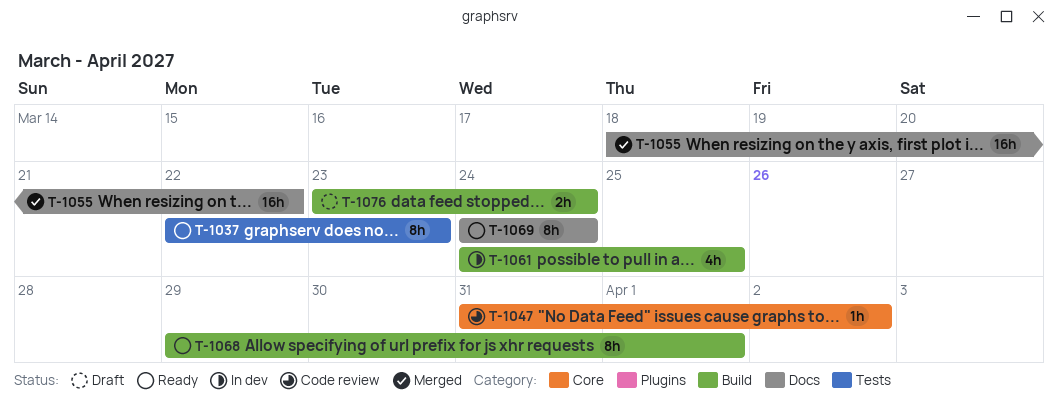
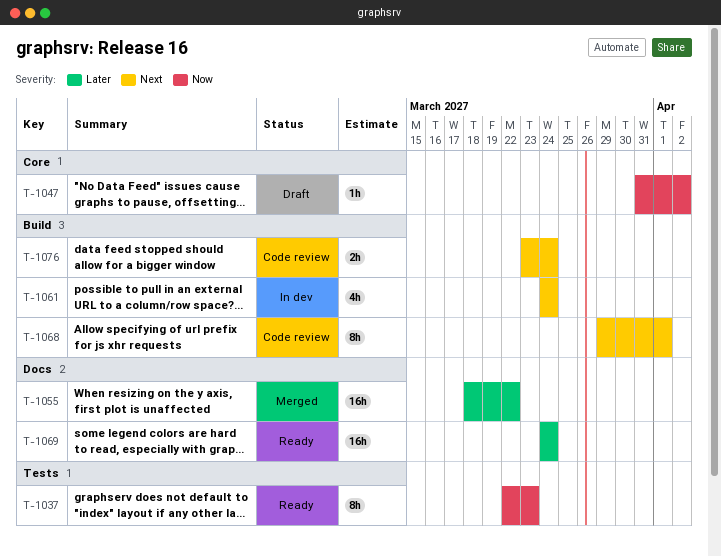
T-1047, status: Code review -> Draft
T-1061, due: Mar 25 -> Mar 24
T-1068, status: Ready -> Code review
T-1069, estimate: 8h -> 16h
T-1076, status: Draft -> Code review

